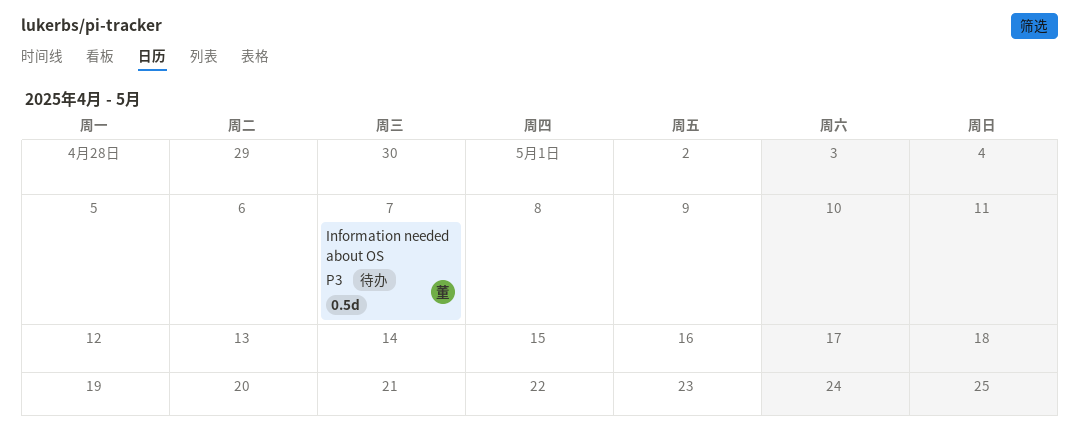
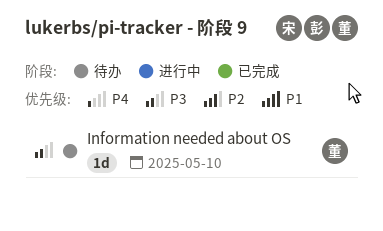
Information needed about OS, estimate: 0.5d -> 1d
Information needed about OS, due: May 7 -> May 10

